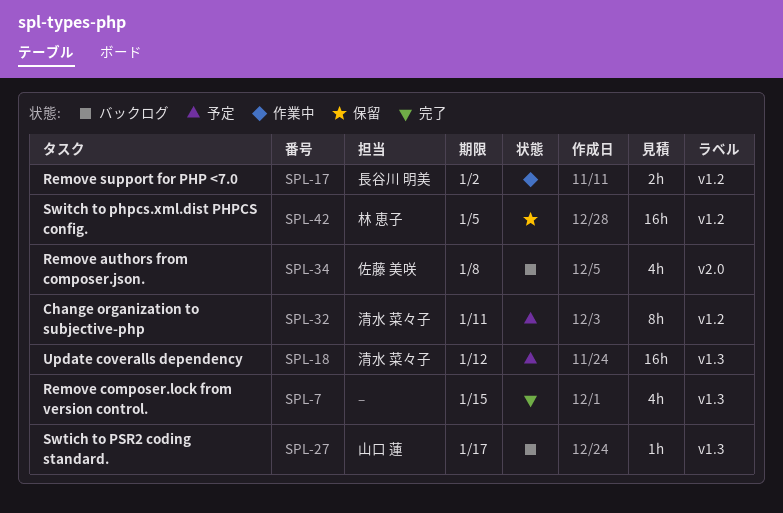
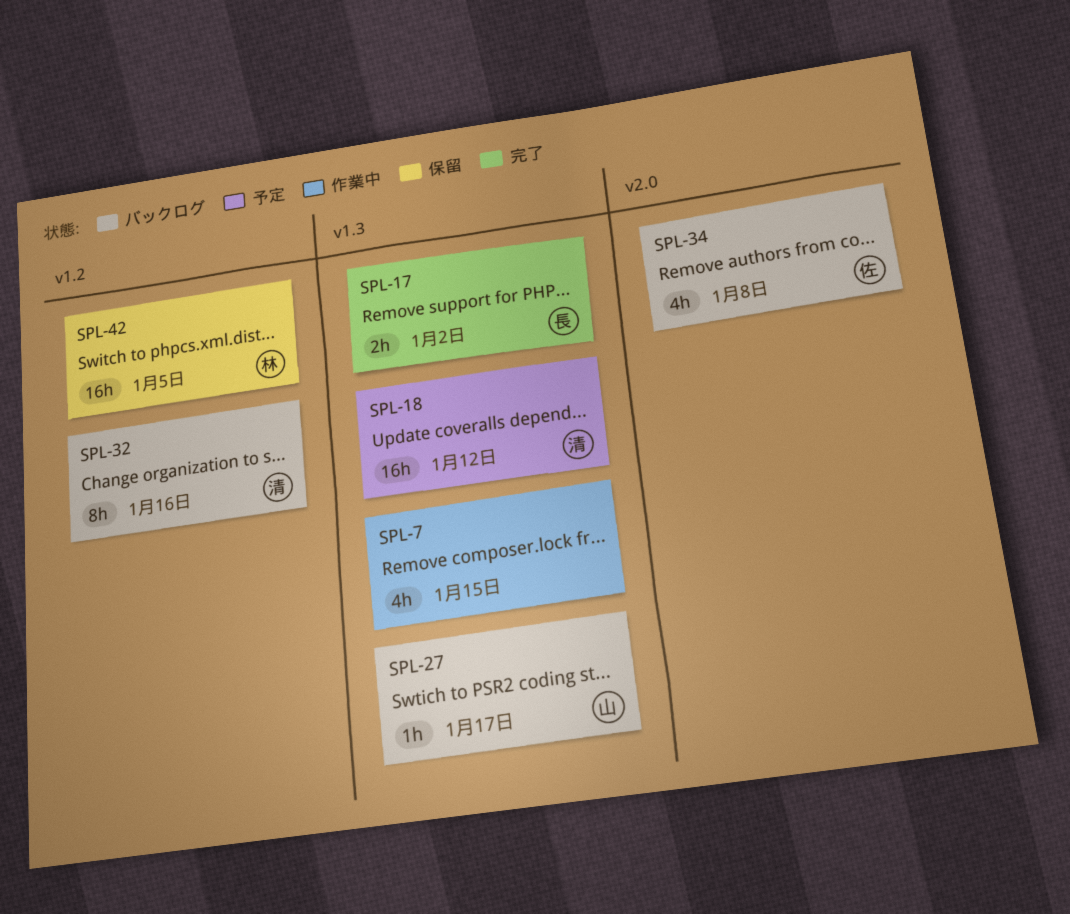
SPL-7, status: 完了 -> 作業中
SPL-17, status: 作業中 -> 完了
SPL-17, label: v1.2 -> v1.3
SPL-32, status: 予定 -> バックログ
SPL-32, due: Jan 11 -> Jan 16

